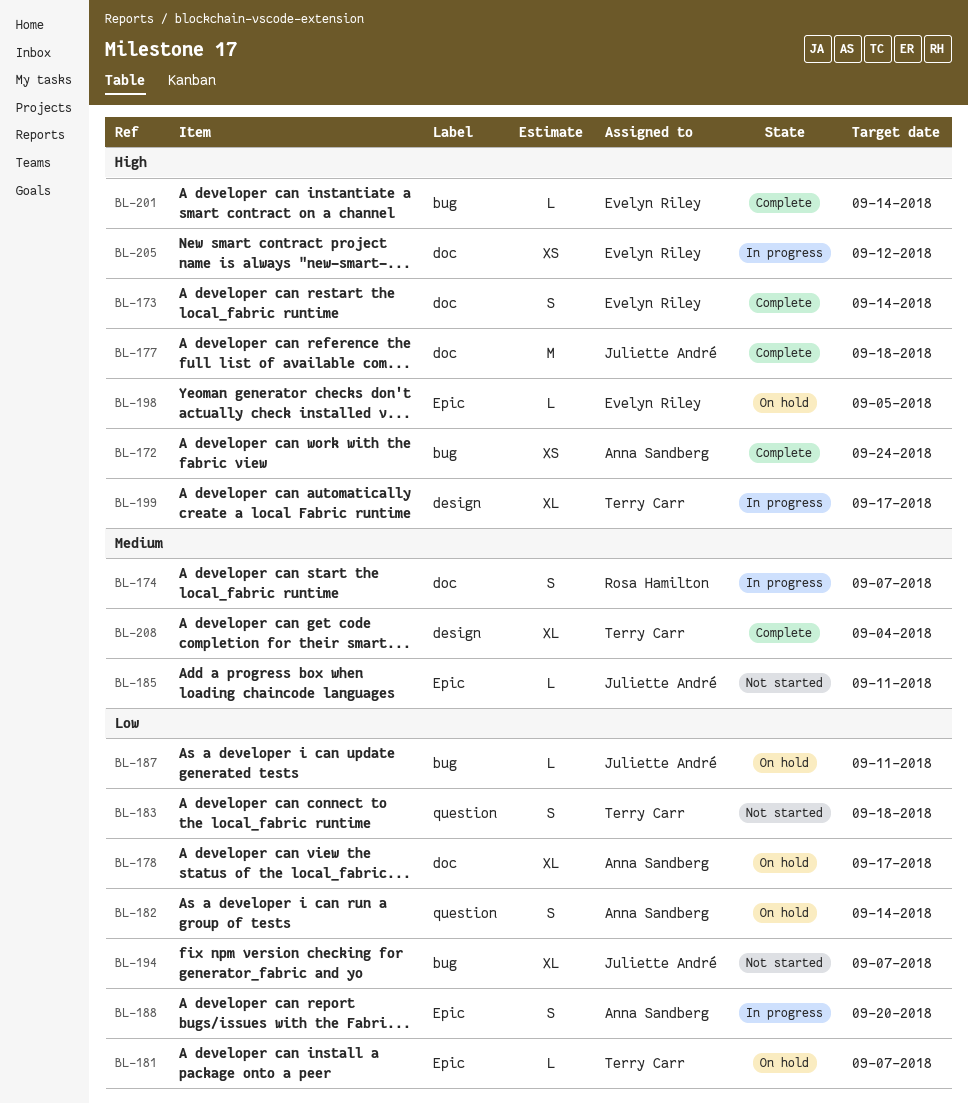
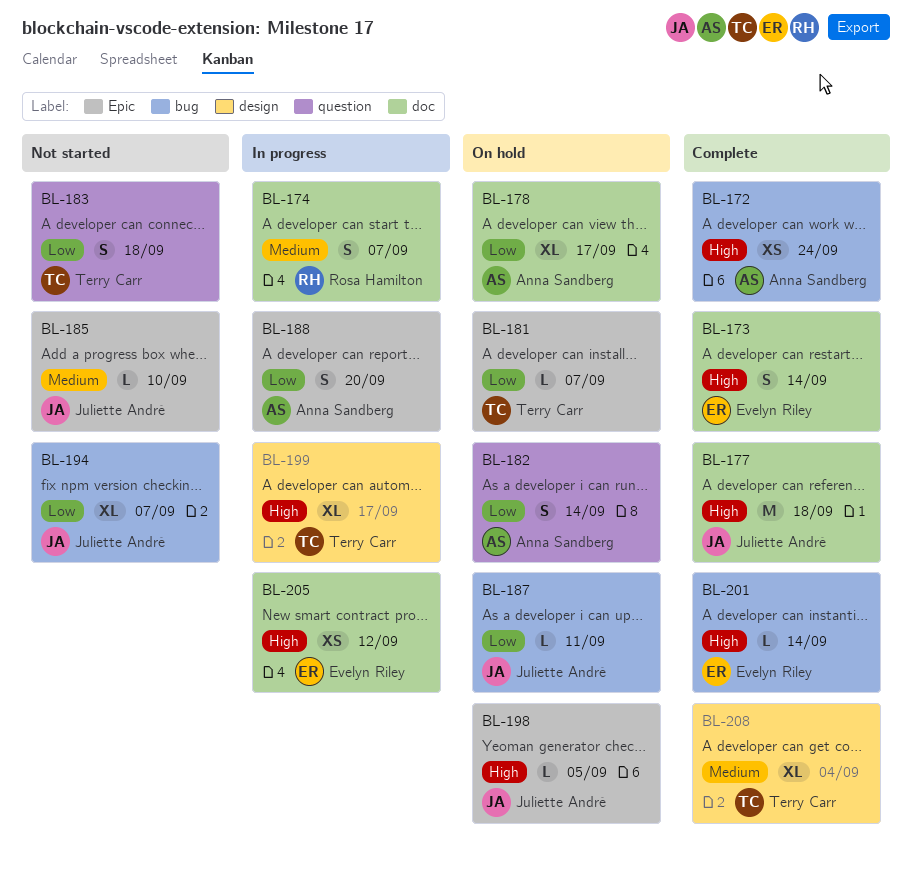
BL-185, due: Sep 11 -> Sep 10
BL-198, owner: Evelyn Riley -> Juliette André

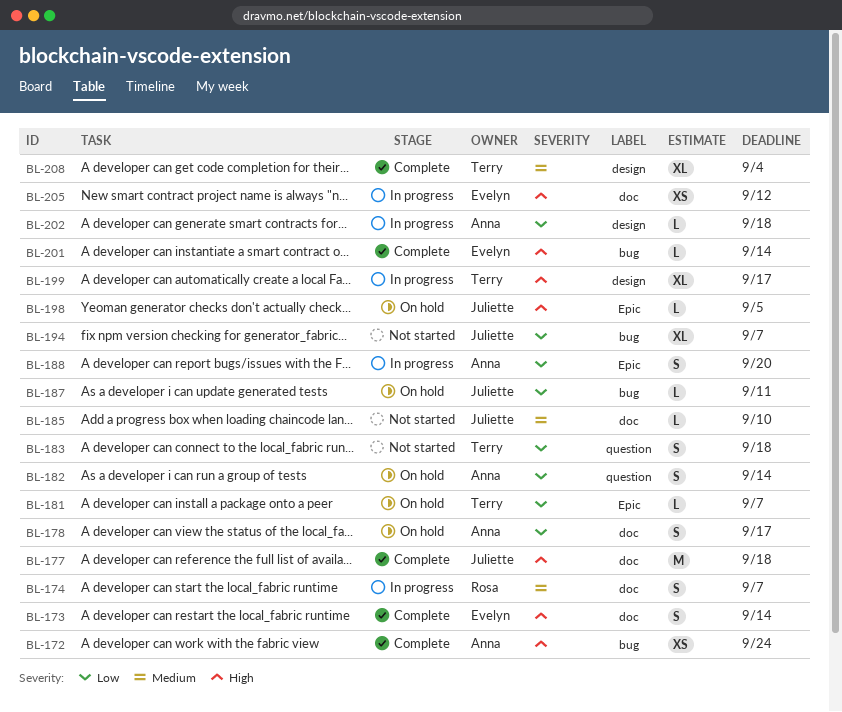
BL-178, estimate: XL -> S
BL-185, label: Epic -> doc
BL-202: none -> present

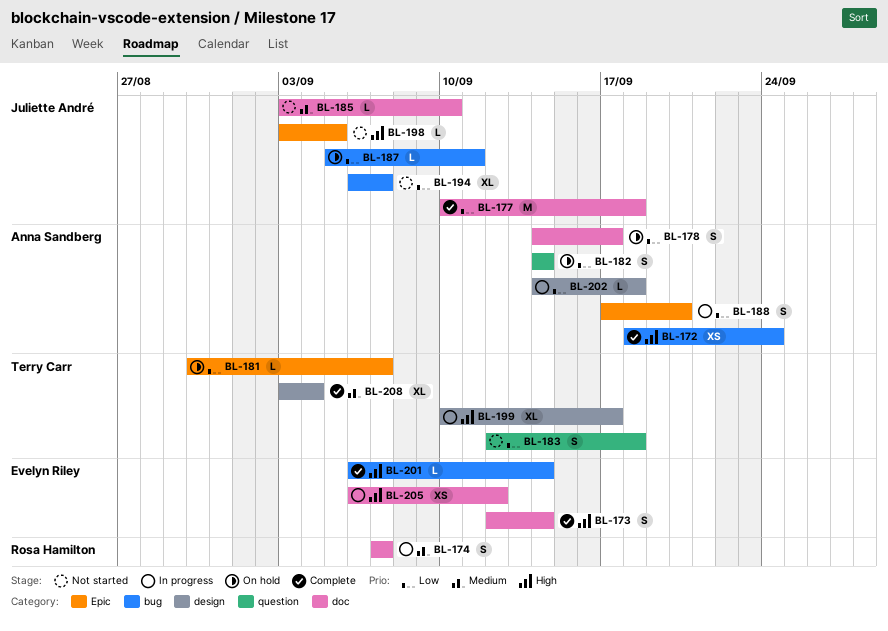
BL-177, priority: High -> Low
BL-198, status: On hold -> Not started

